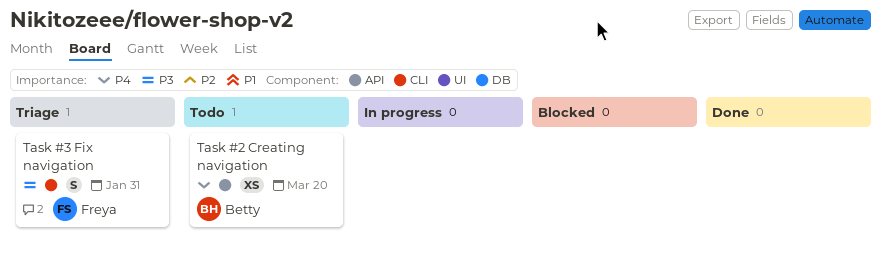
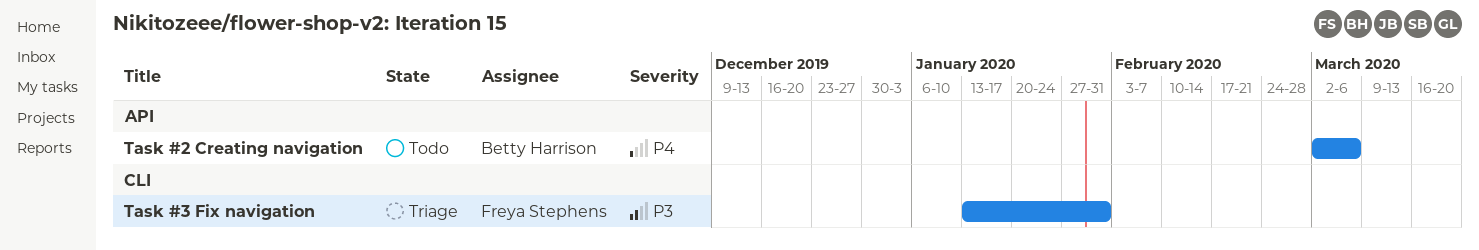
Task #2 Creating navigation, due: Mar 20 -> Mar 6

